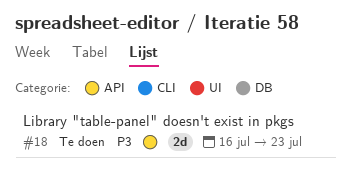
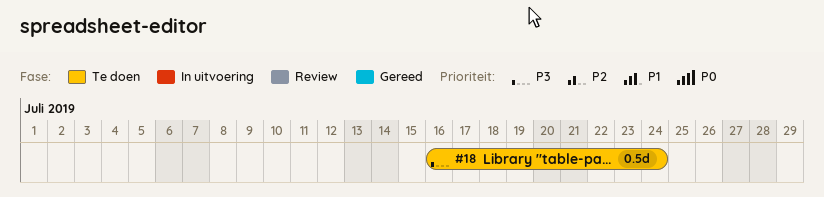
#18, estimate: 2d -> 0.5d
#18, due: Jul 23 -> Jul 24

